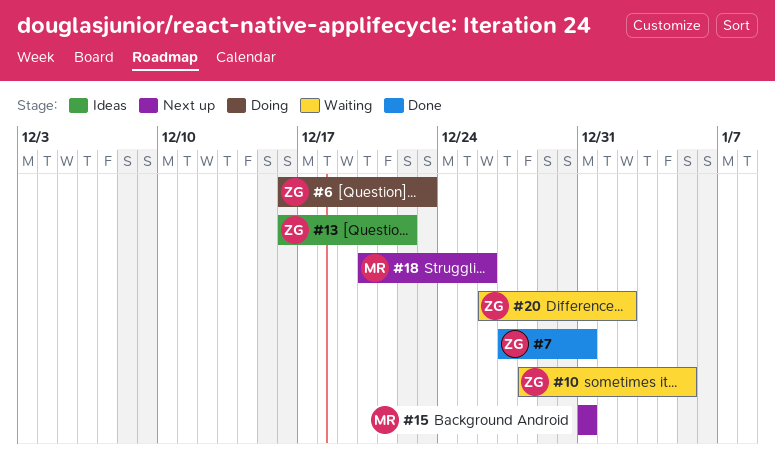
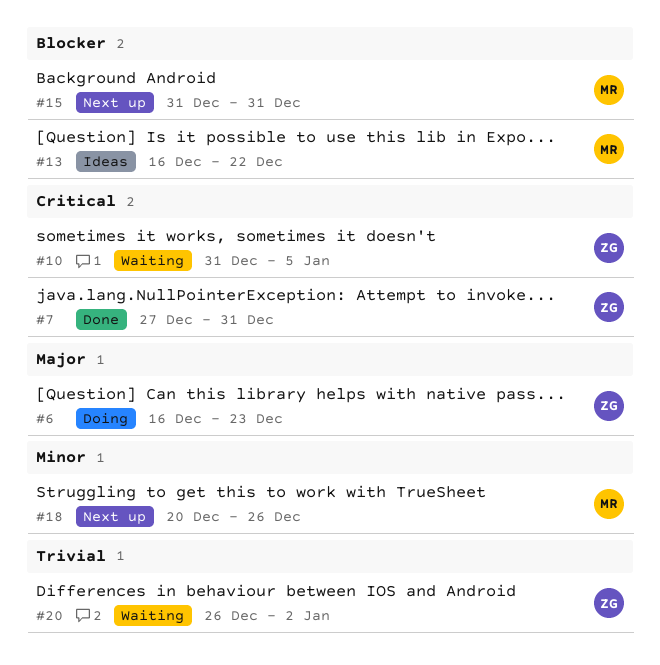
#10, start: Dec 28 -> Dec 31
#13, owner: ZG -> MR

